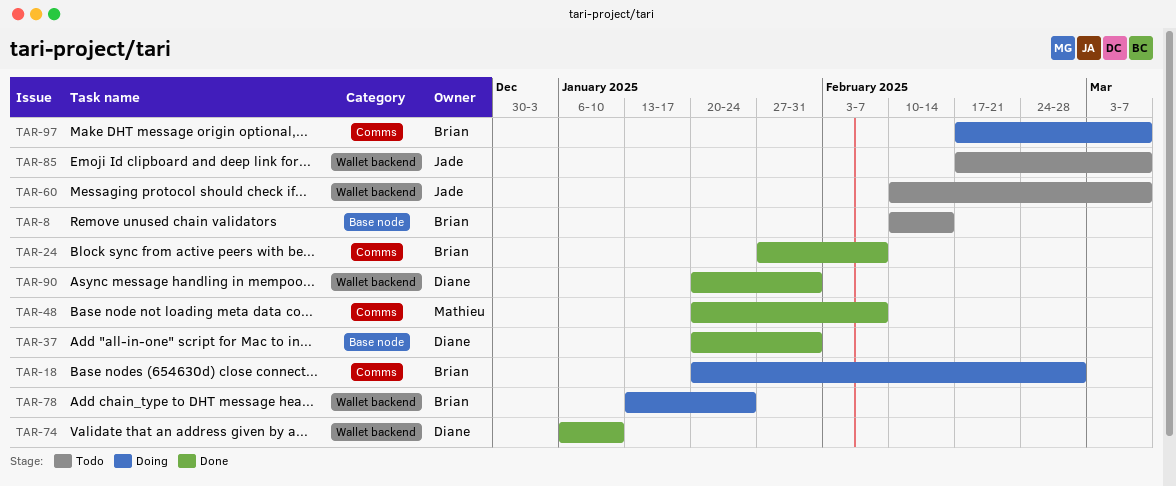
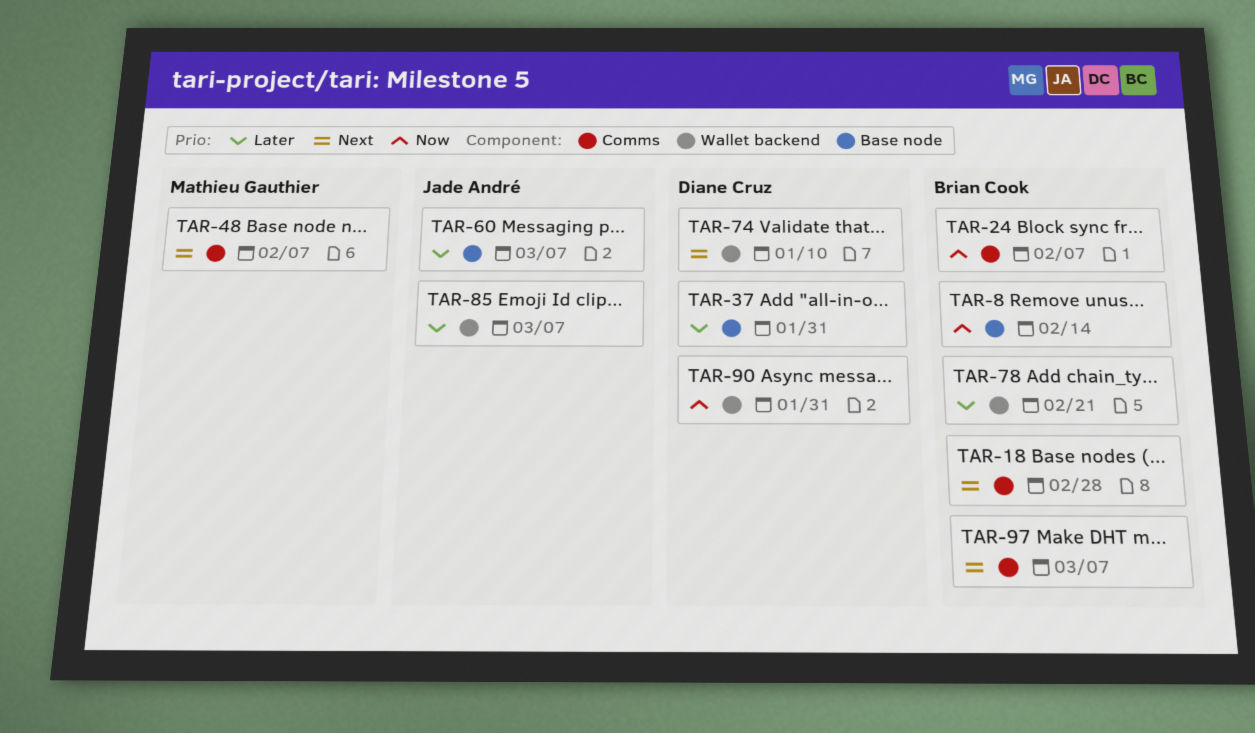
TAR-60, label: Wallet backend -> Base node
TAR-78, due: Jan 24 -> Feb 21

